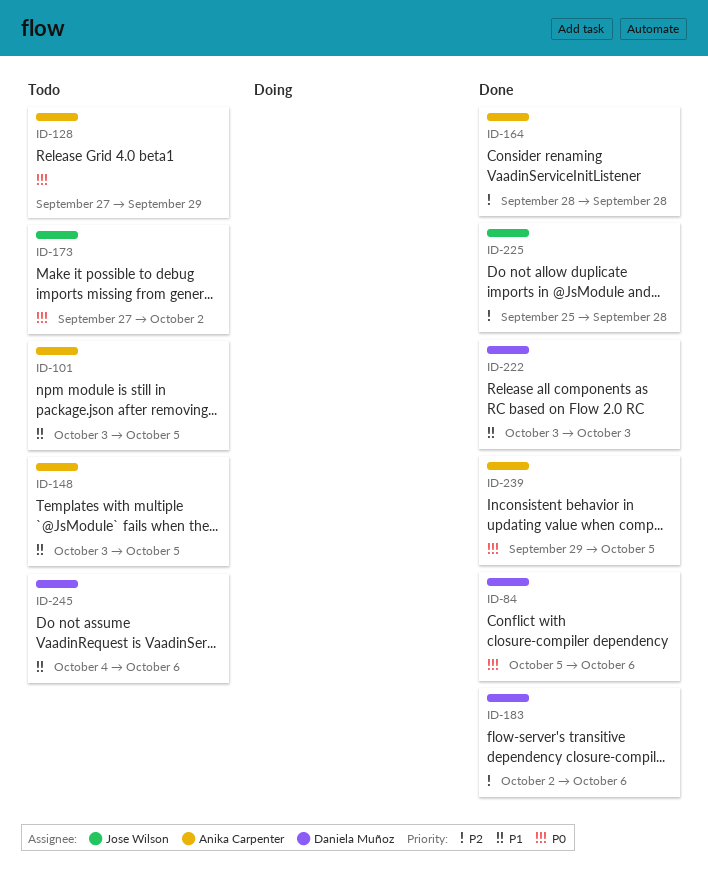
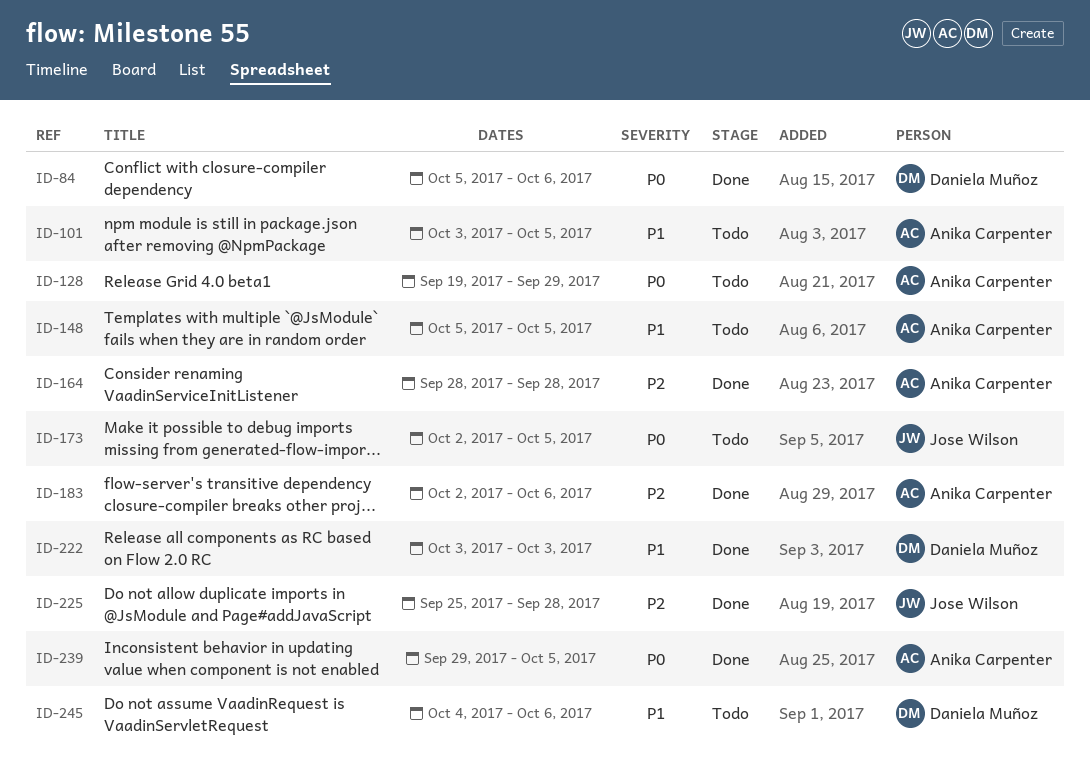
ID-128, start: Sep 27 -> Sep 19
ID-148, start: Oct 3 -> Oct 5
ID-173, start: Sep 27 -> Oct 2
ID-173, due: Oct 2 -> Oct 5
ID-183, owner: Daniela Muñoz -> Anika Carpenter

